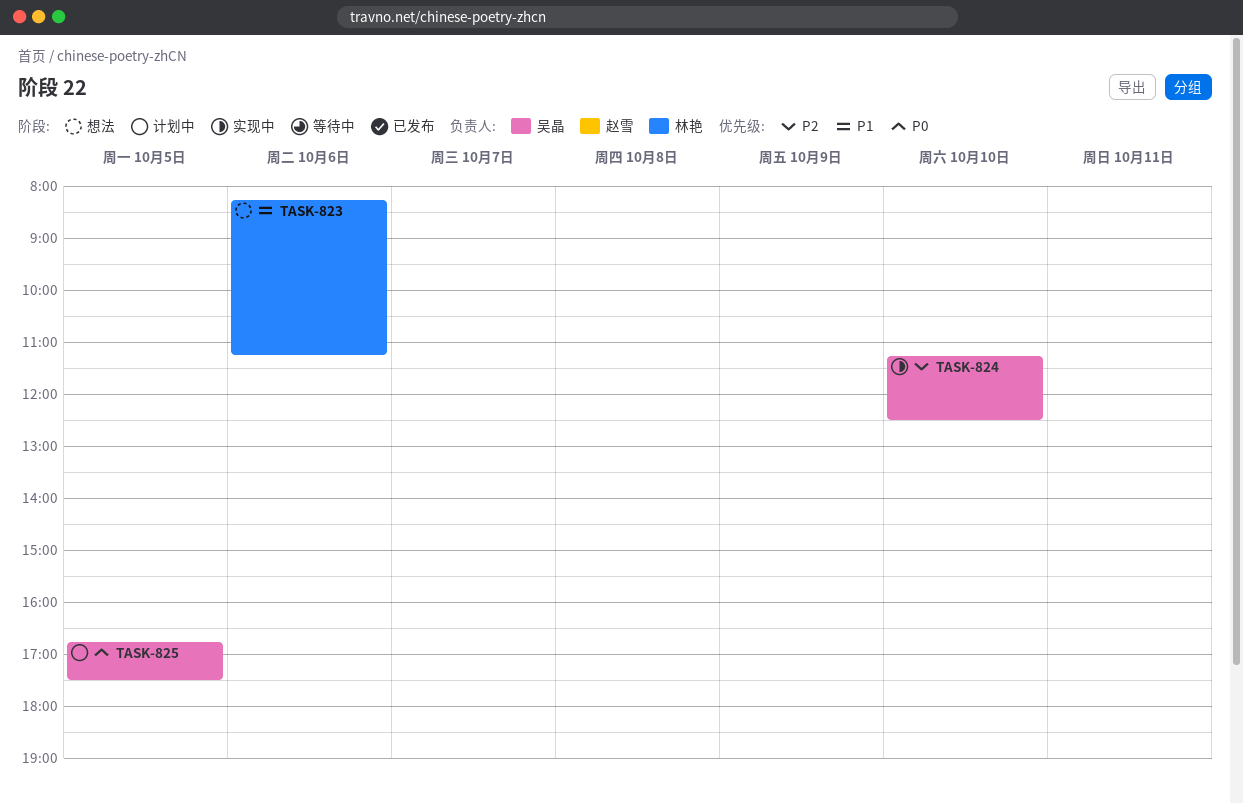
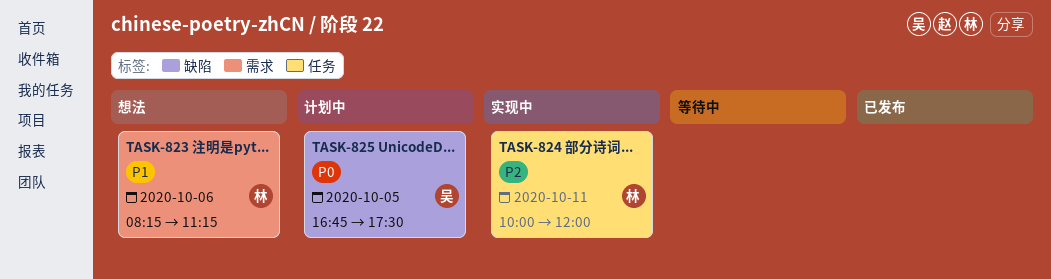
TASK-824, owner: 吴晶 -> 林艳
TASK-824, day: Oct 10 -> Oct 11
TASK-824, begins: 11:15 -> 10:00
TASK-824, ends: 12:30 -> 12:00

